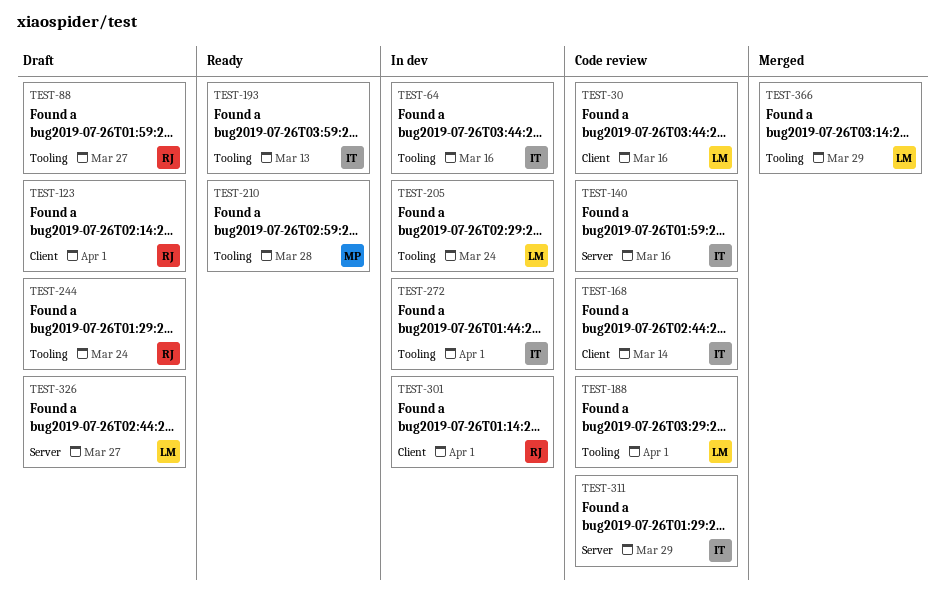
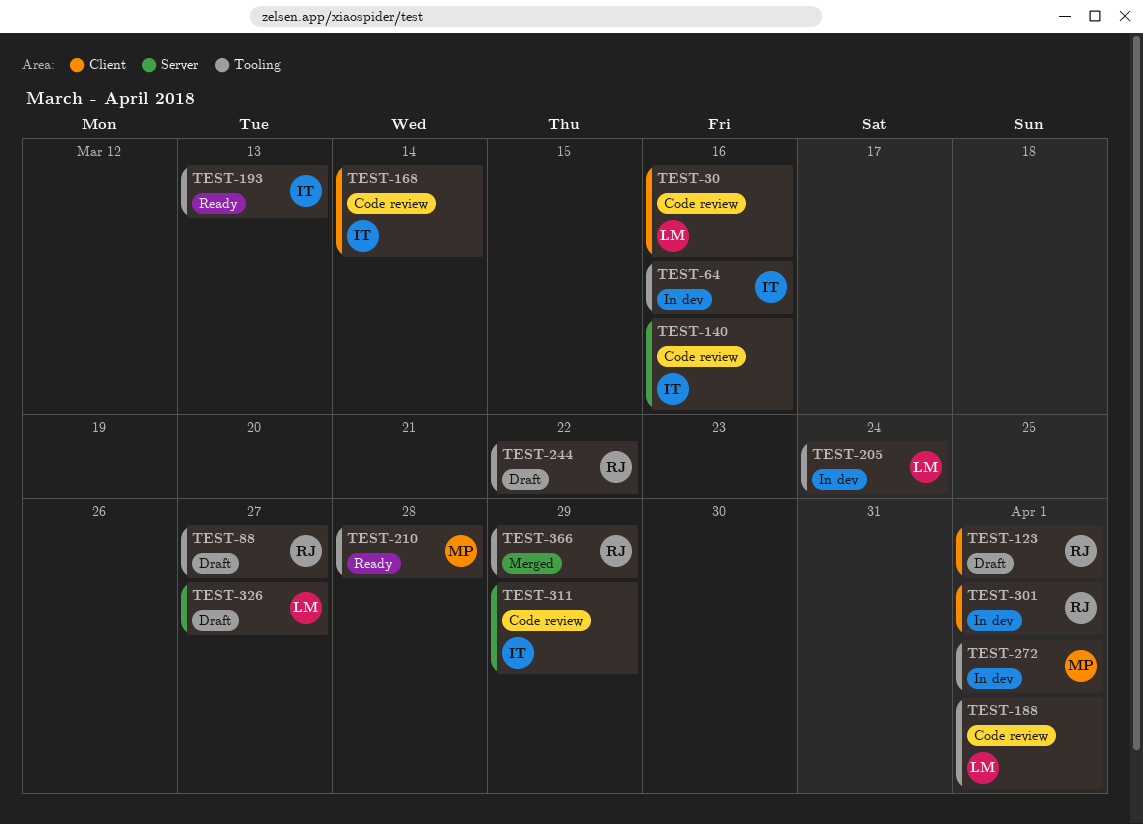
TEST-244, due: Mar 24 -> Mar 22
TEST-272, owner: IT -> MP
TEST-366, owner: LM -> RJ

